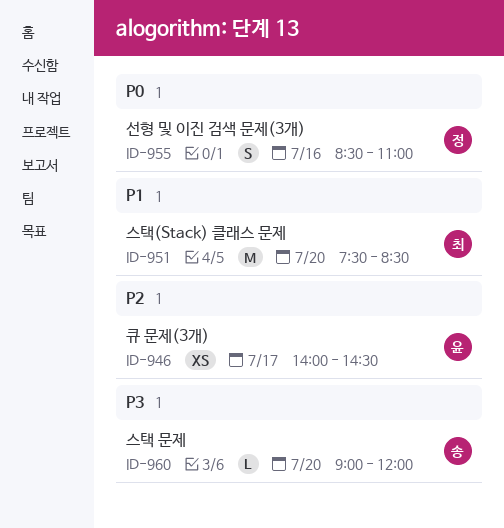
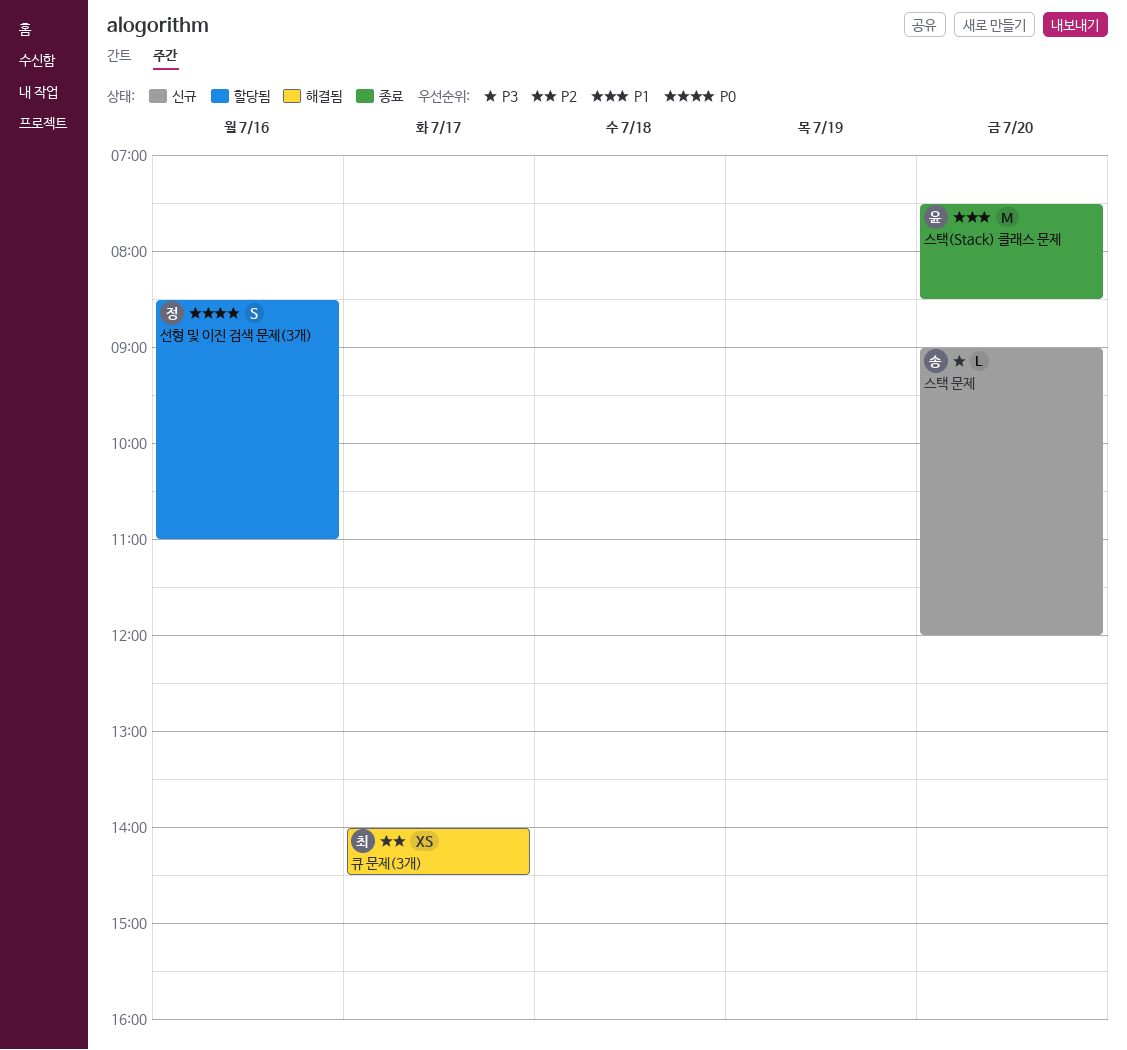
스택(Stack) 클래스 문제, owner: 최 -> 윤
큐 문제(3개), owner: 윤 -> 최

